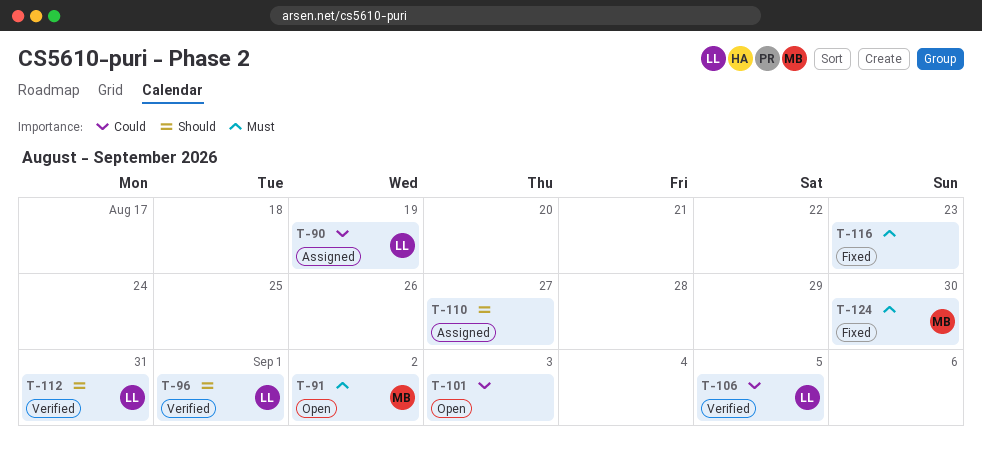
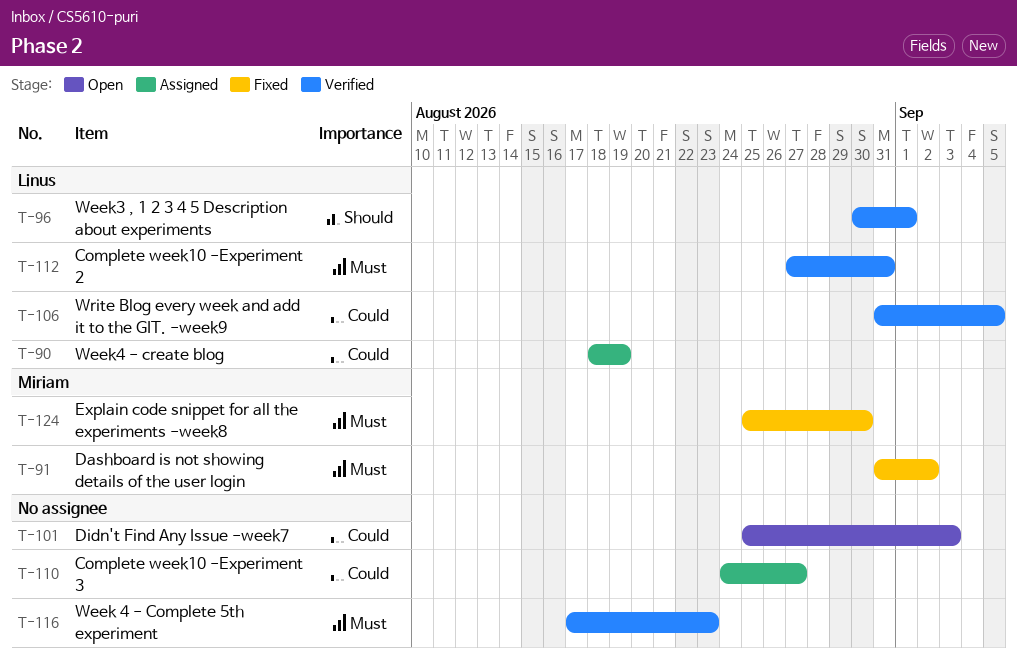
T-91, status: Open -> Fixed
T-110, priority: Should -> Could
T-112, priority: Should -> Must
T-116, status: Fixed -> Verified

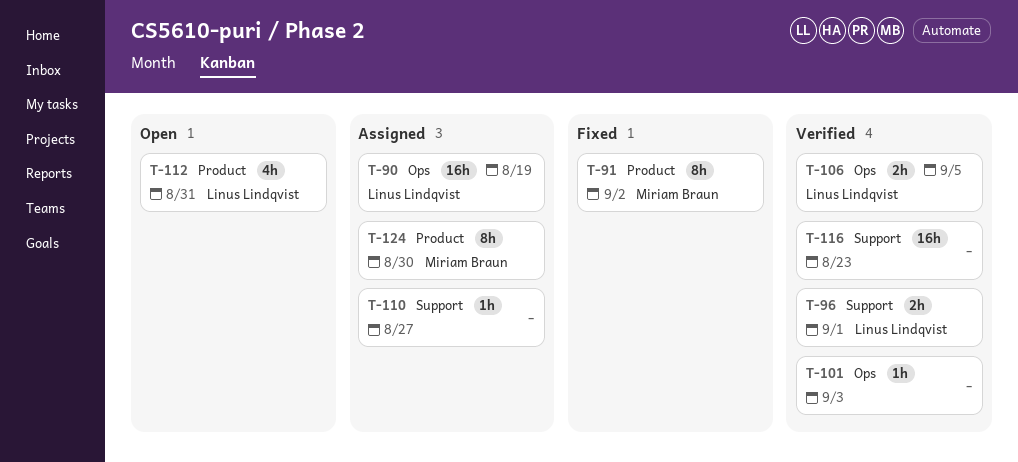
T-101, status: Open -> Verified
T-112, status: Verified -> Open
T-124, status: Fixed -> Assigned

